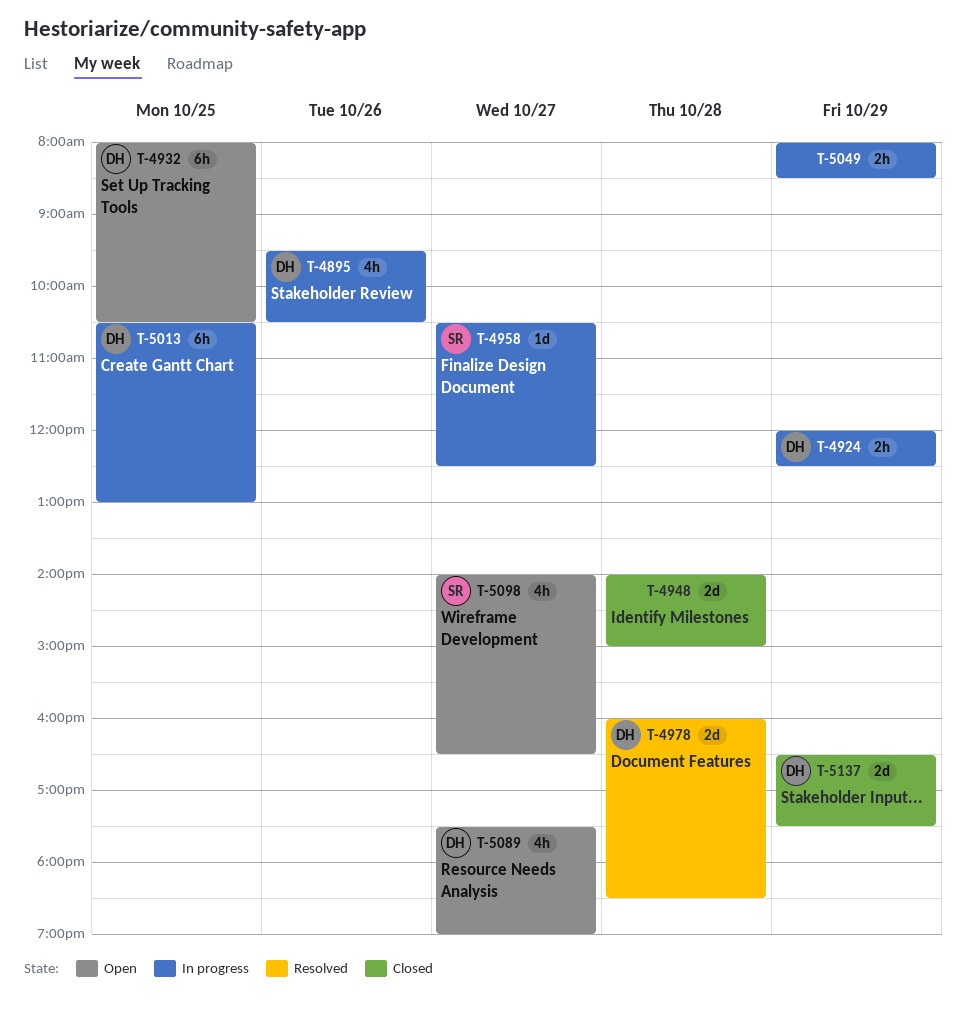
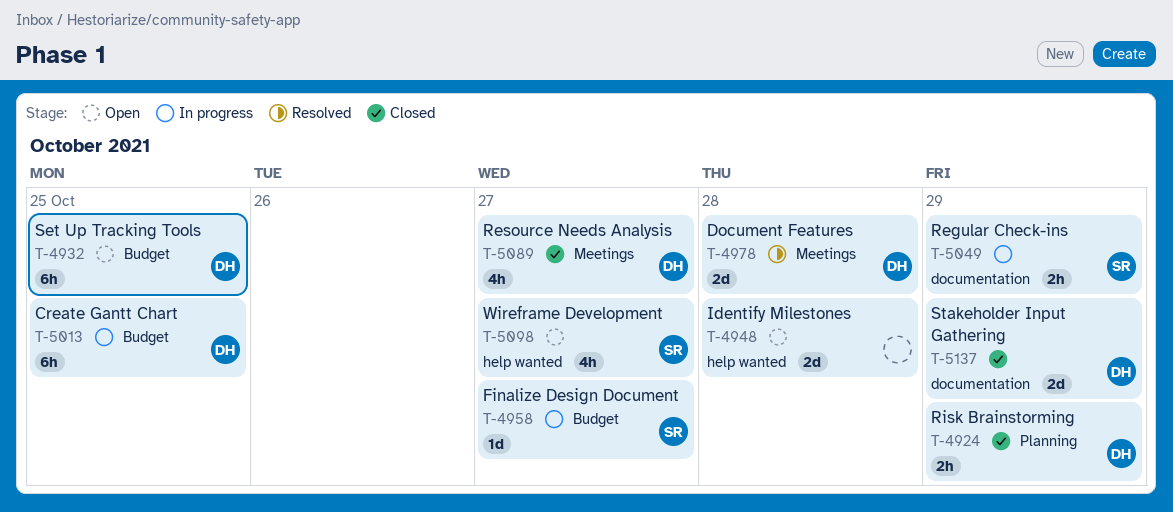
T-4895: present -> none
T-4924, status: In progress -> Closed
T-4948, status: Closed -> Open
T-5049, owner: none -> SR
T-5089, status: Open -> Closed

